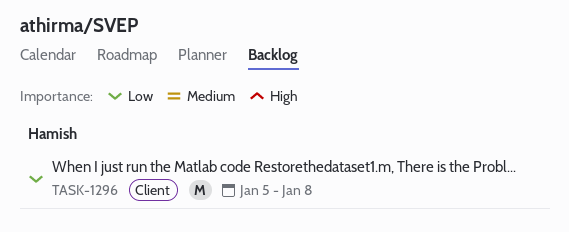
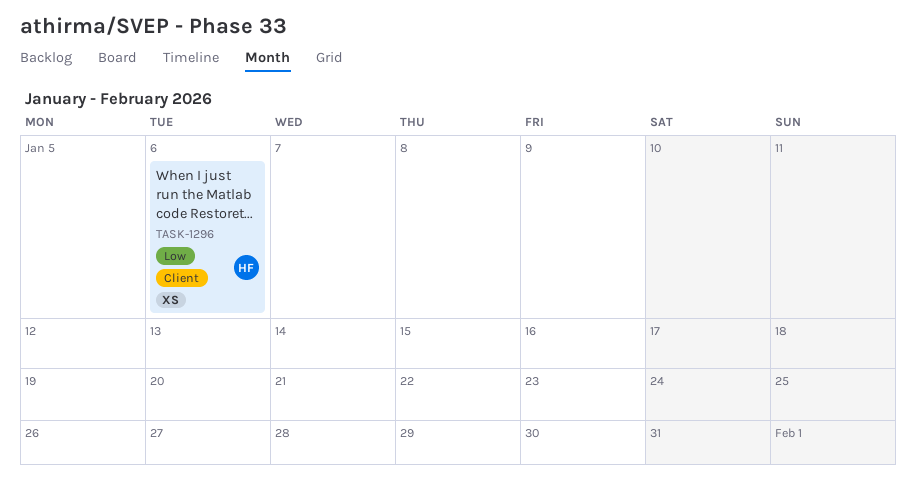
TASK-1296, estimate: M -> XS
TASK-1296, due: Jan 8 -> Jan 6

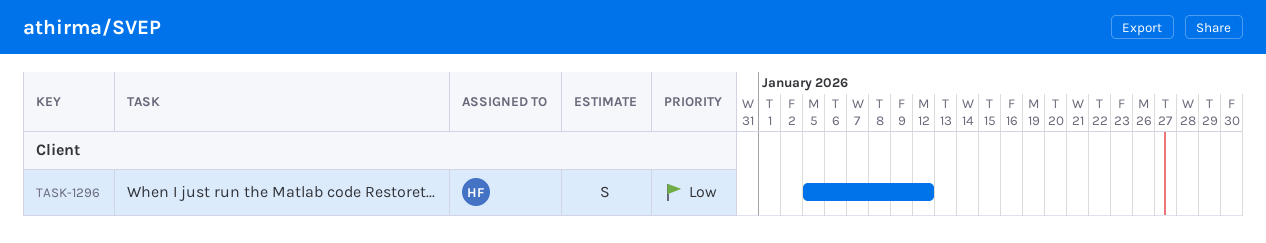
TASK-1296, estimate: XS -> S
TASK-1296, due: Jan 6 -> Jan 12

